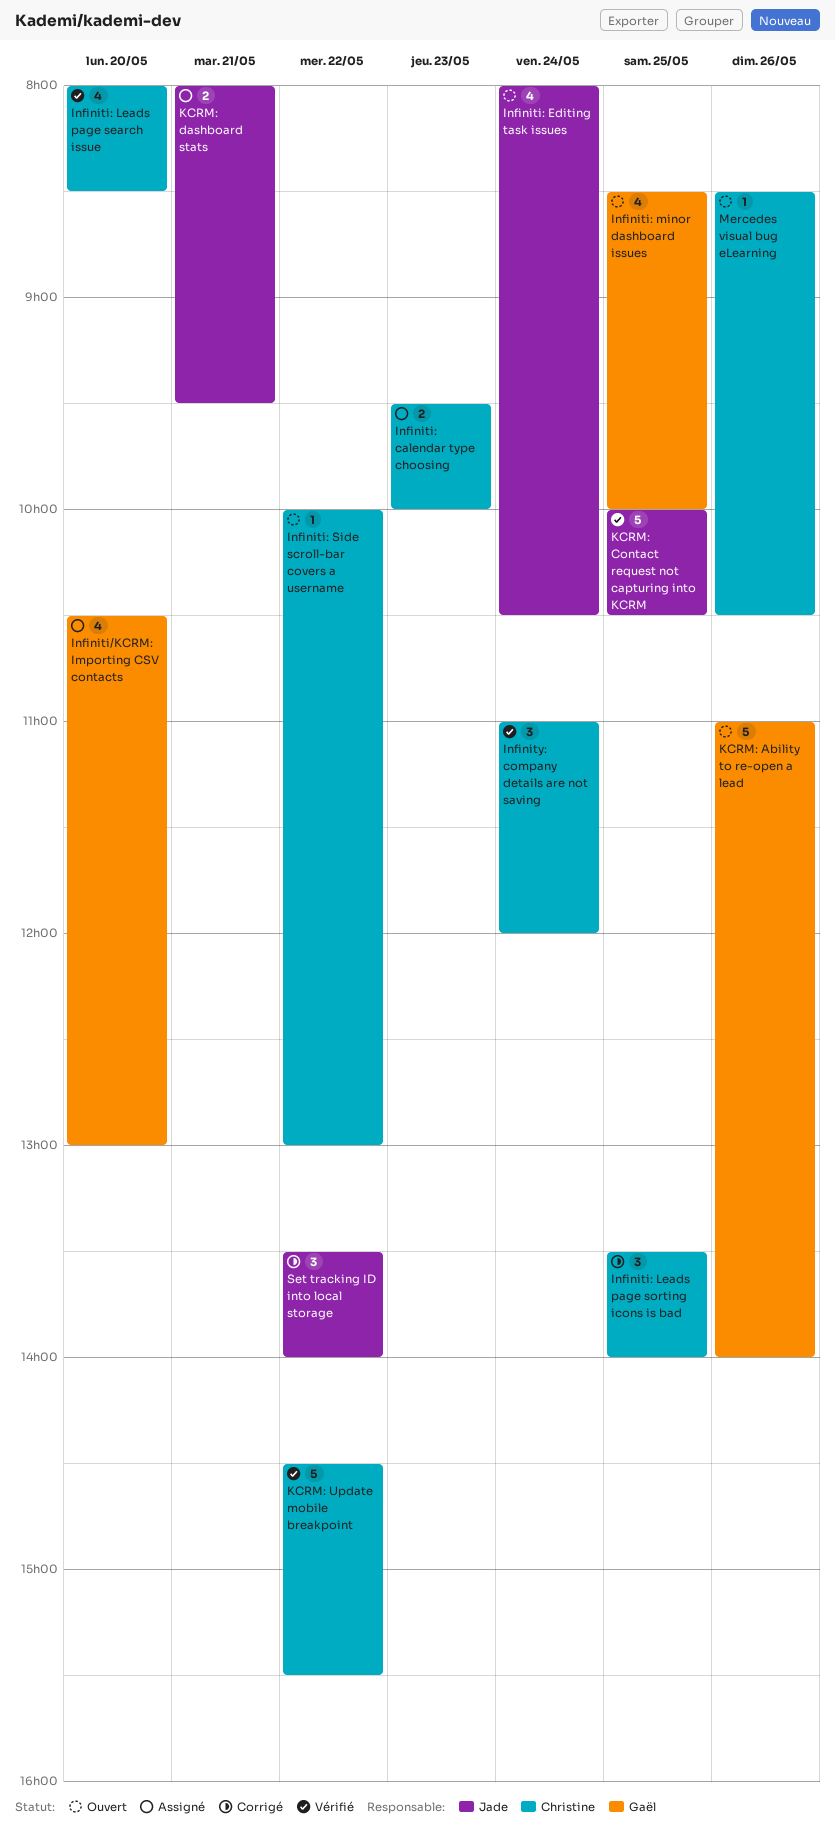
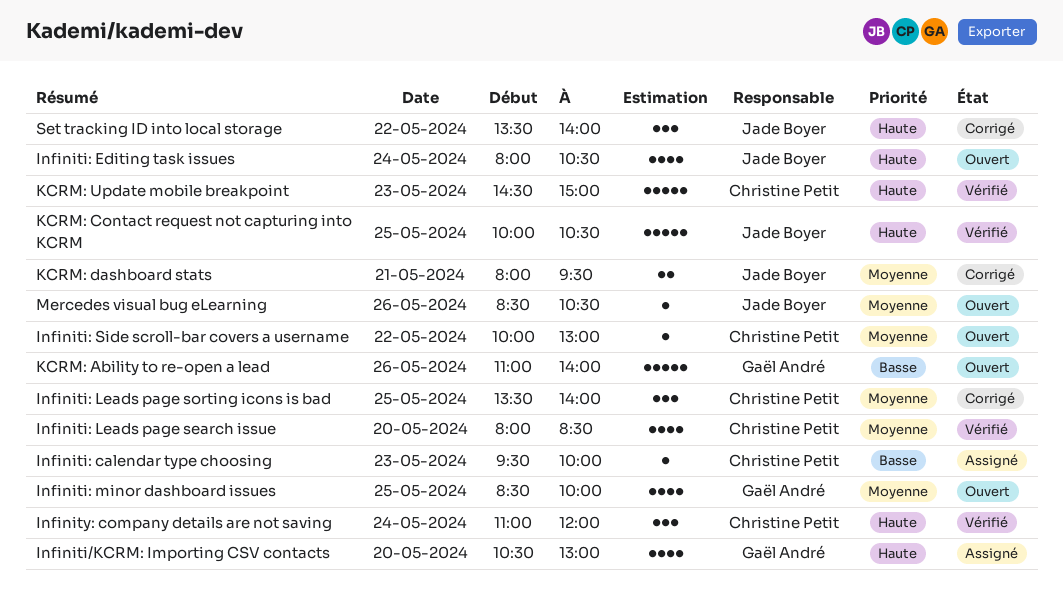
Infiniti: calendar type choosing, estimate: 2 -> 1
KCRM: dashboard stats, status: Assigné -> Corrigé
KCRM: Update mobile breakpoint, day: May 22 -> May 23
KCRM: Update mobile breakpoint, ends: 15:30 -> 15:00
Mercedes visual bug eLearning, owner: Christine Petit -> Jade Boyer

